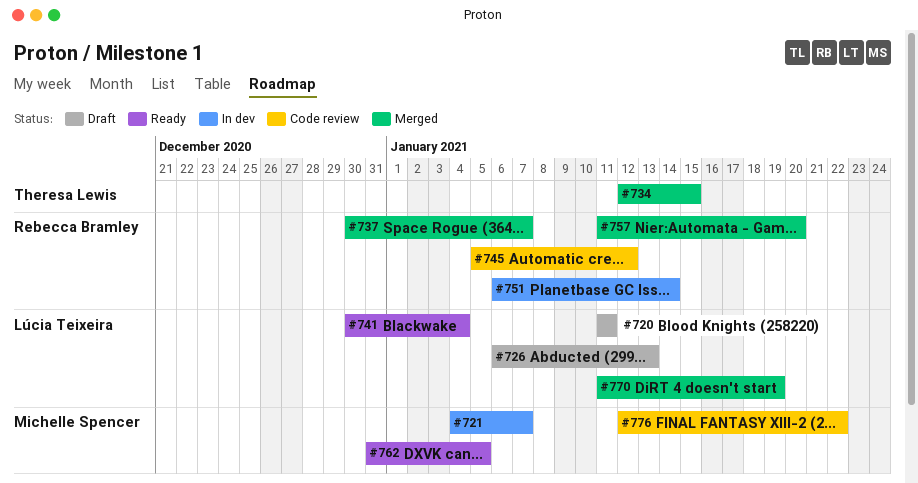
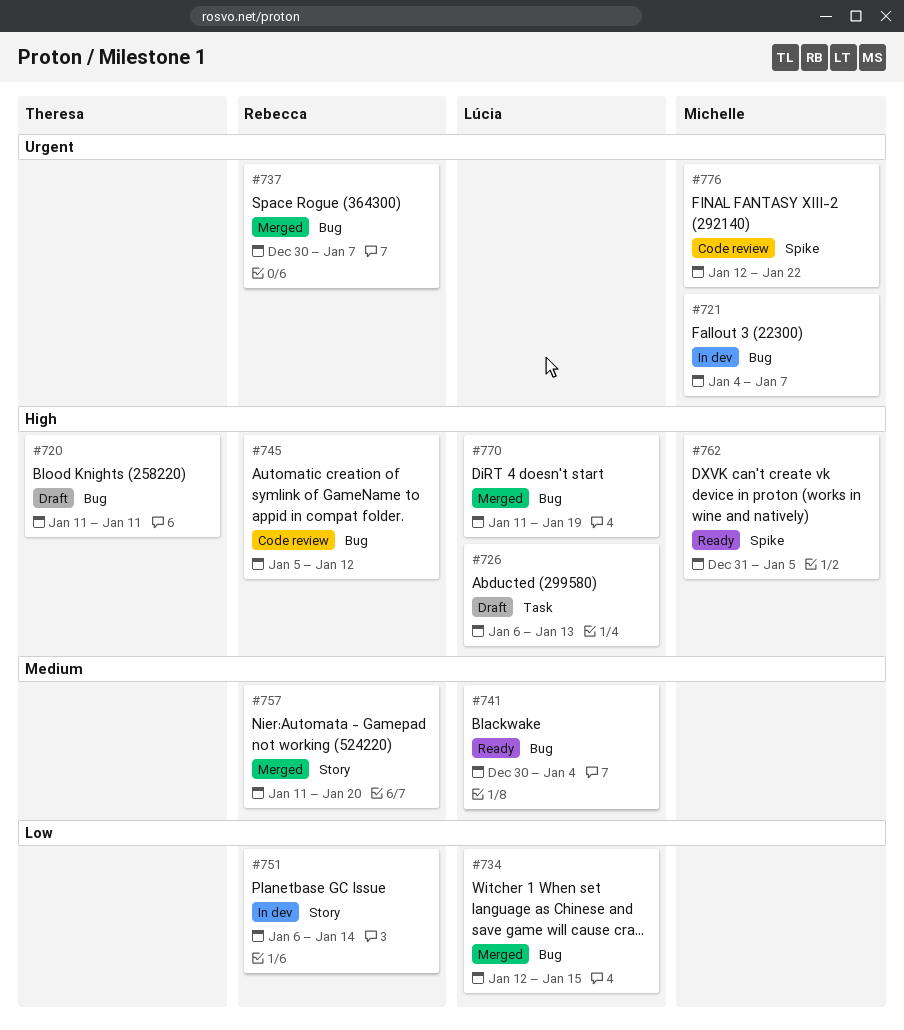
#720, owner: Lúcia Teixeira -> Theresa Lewis
#734, owner: Theresa Lewis -> Lúcia Teixeira

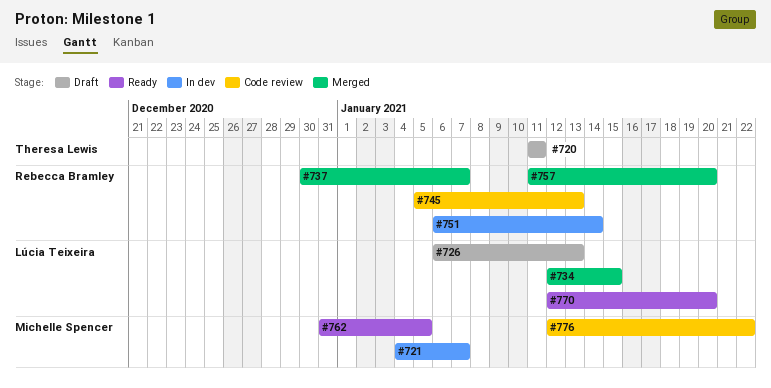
#741: present -> none
#745, due: Jan 12 -> Jan 13
#770, status: Merged -> Ready
#770, start: Jan 11 -> Jan 12
#770, due: Jan 19 -> Jan 20

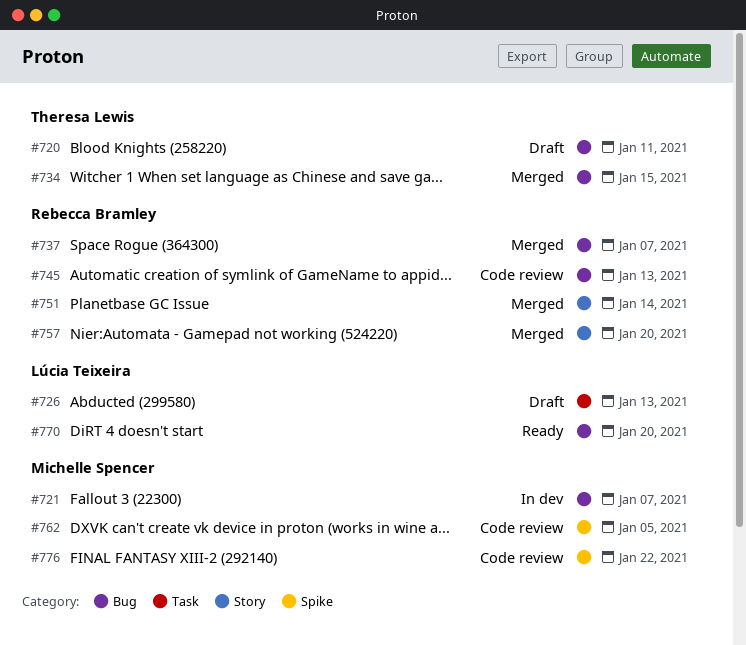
#734, owner: Lúcia Teixeira -> Theresa Lewis
#751, status: In dev -> Merged
#762, status: Ready -> Code review

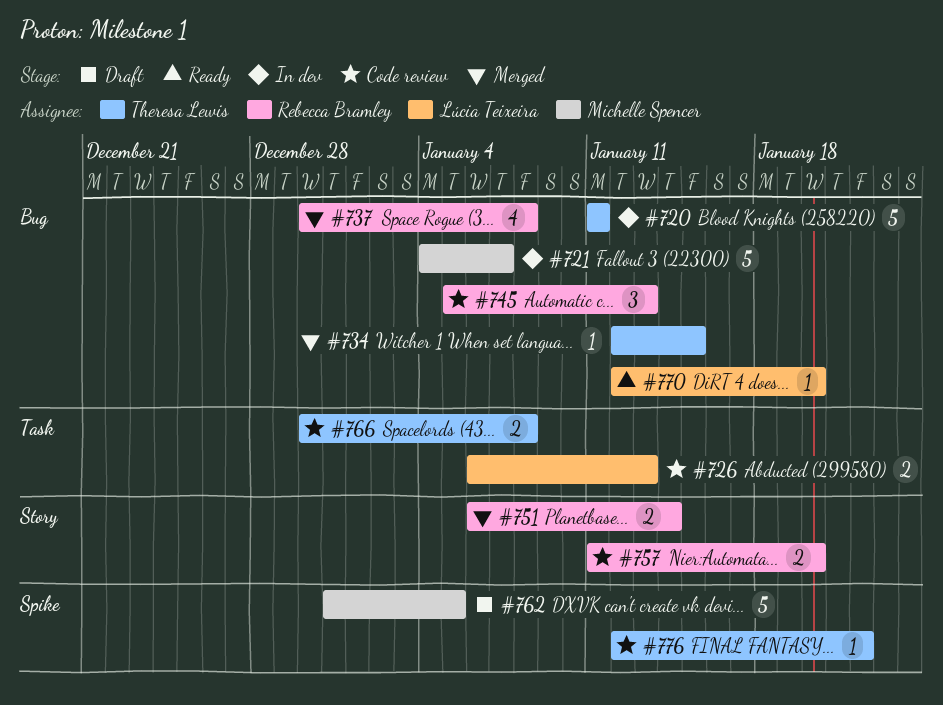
#720, status: Draft -> In dev
#726, status: Draft -> Code review
#737, due: Jan 7 -> Jan 8
#757, status: Merged -> Code review
#762, status: Code review -> Draft
#766: none -> present
#776, owner: Michelle Spencer -> Theresa Lewis

